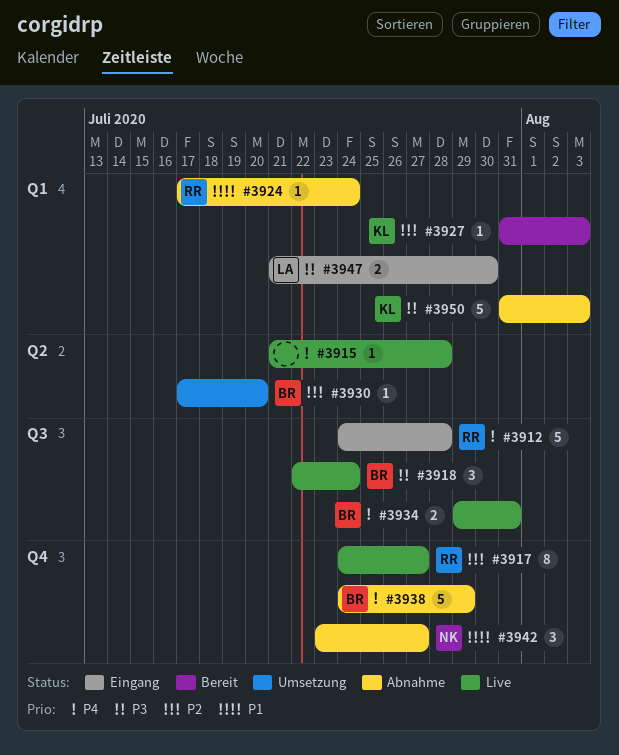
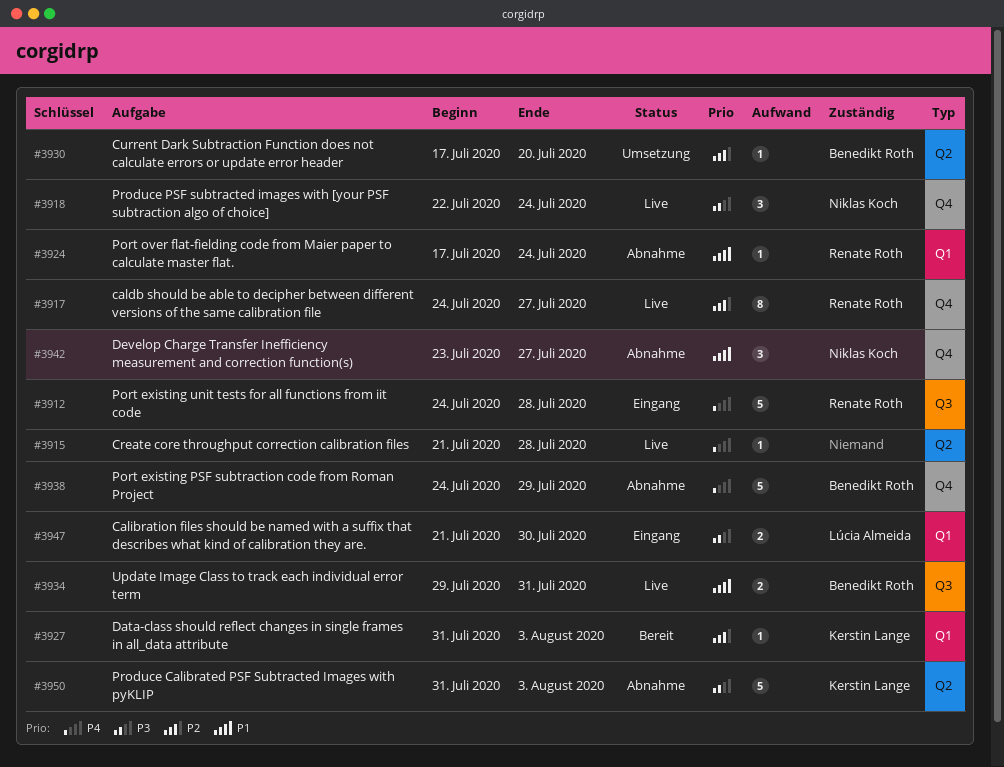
#3918, owner: Benedikt Roth -> Niklas Koch
#3918, label: Q3 -> Q4
#3934, priority: P4 -> P1
#3950, label: Q1 -> Q2

